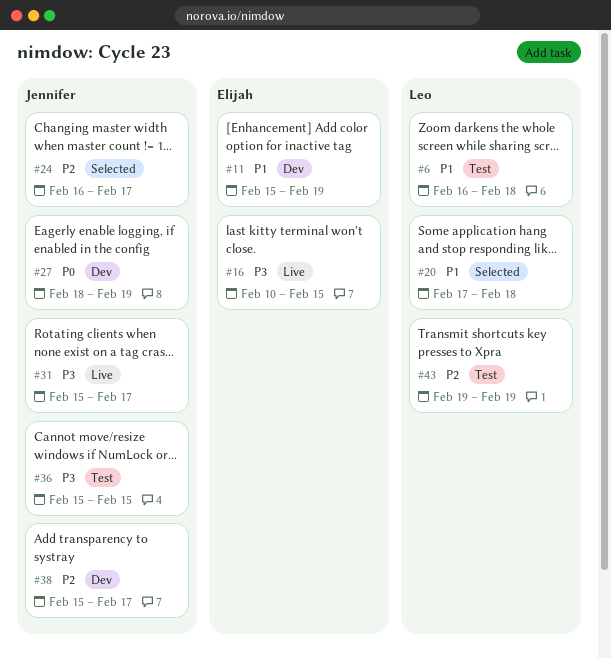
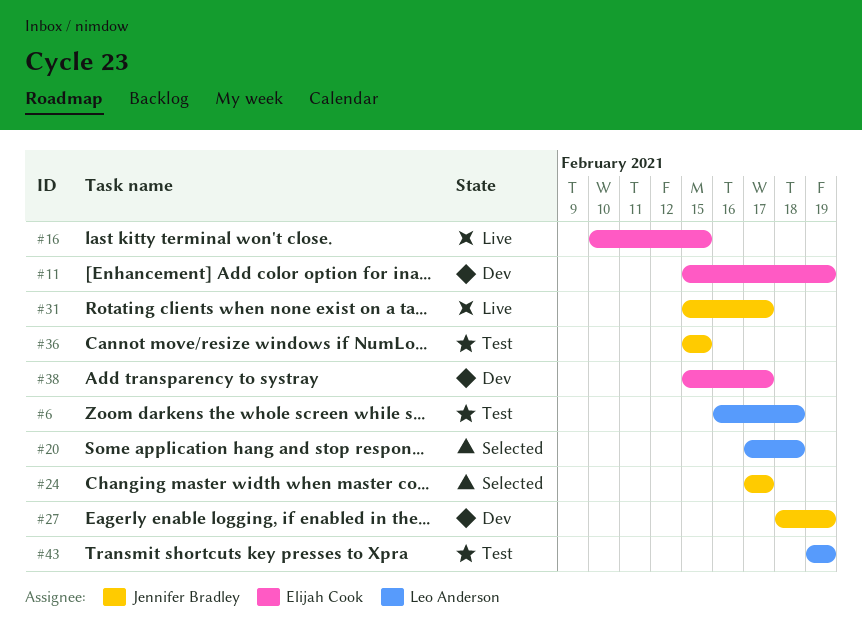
#24, start: Feb 16 -> Feb 17
#38, owner: Jennifer Bradley -> Elijah Cook

